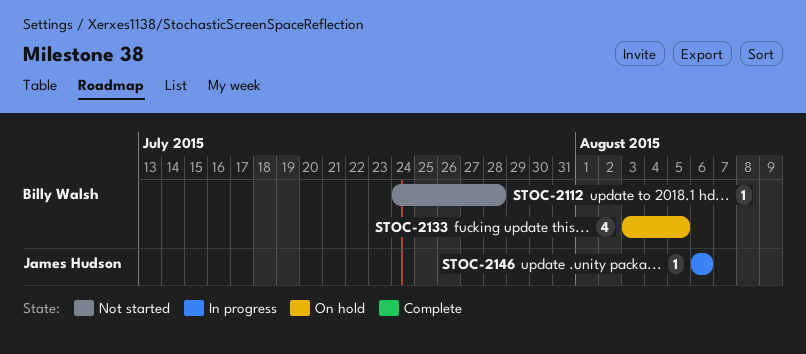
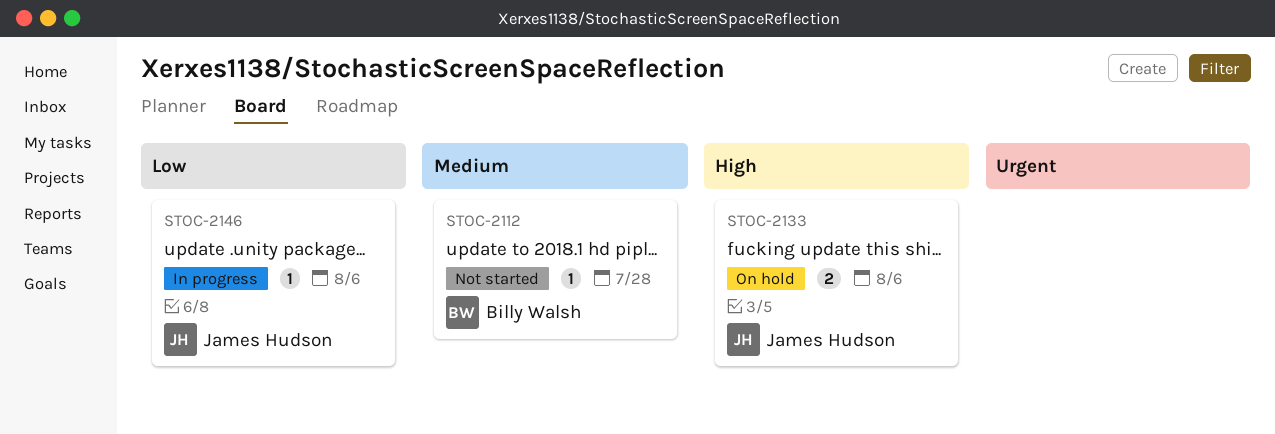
STOC-2133, owner: Billy Walsh -> James Hudson
STOC-2133, estimate: 4 -> 2
STOC-2133, due: Aug 5 -> Aug 6

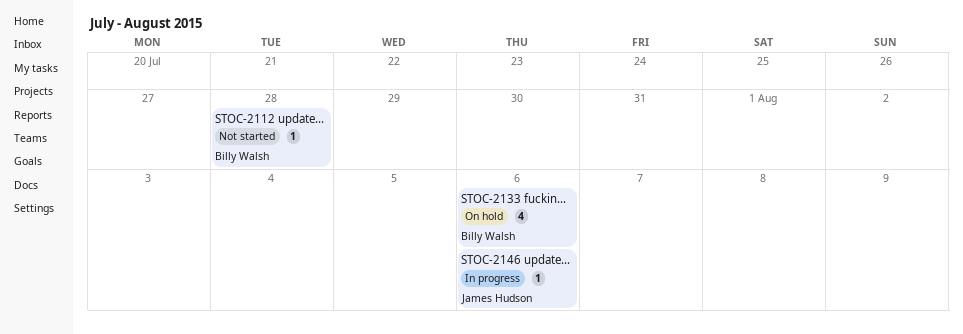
STOC-2133, owner: James Hudson -> Billy Walsh
STOC-2133, estimate: 2 -> 4

